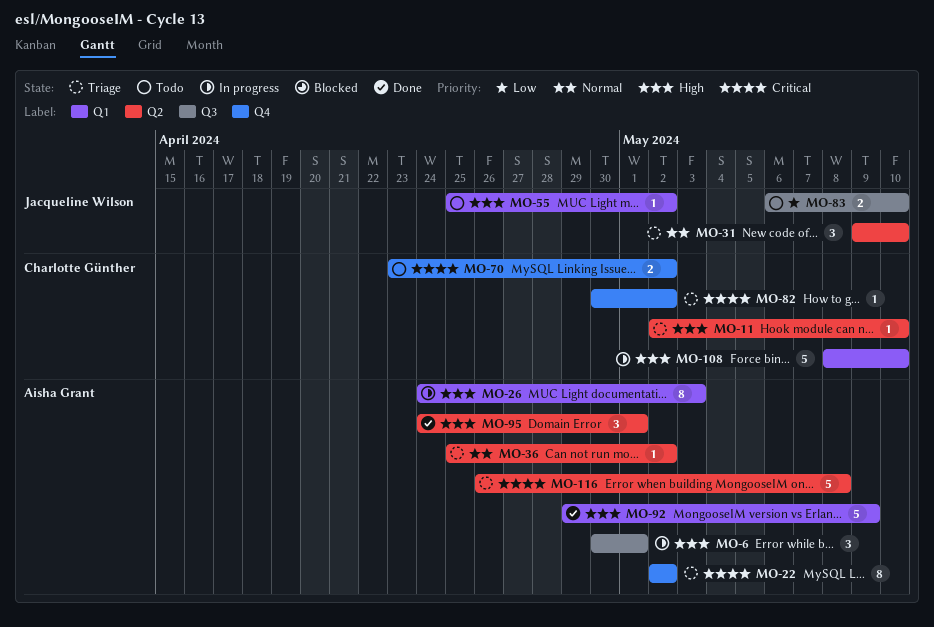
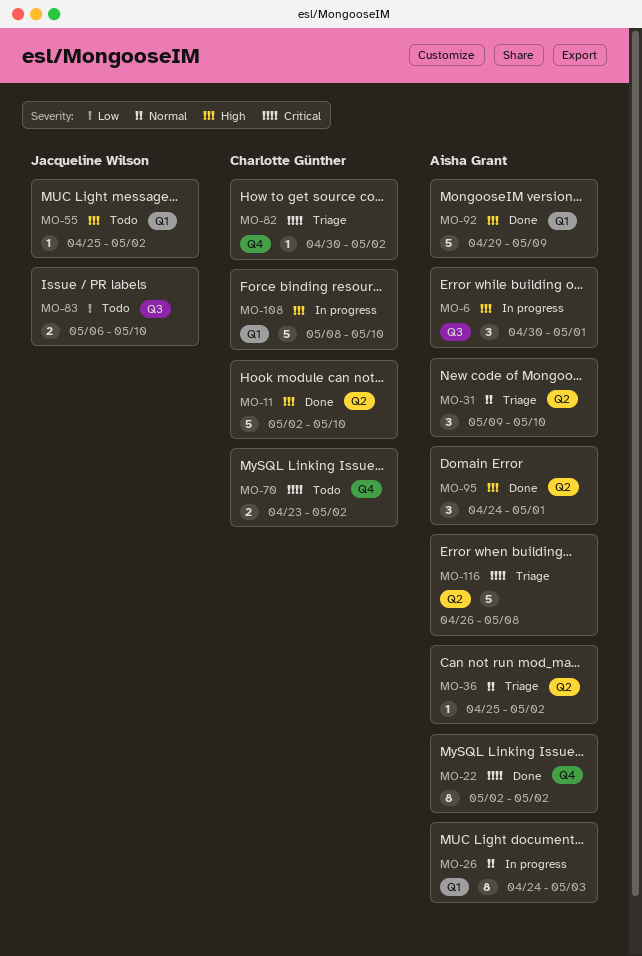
MO-11, status: Triage -> Done
MO-11, estimate: 1 -> 5
MO-22, status: Triage -> Done
MO-26, priority: High -> Normal
MO-31, owner: Jacqueline Wilson -> Aisha Grant

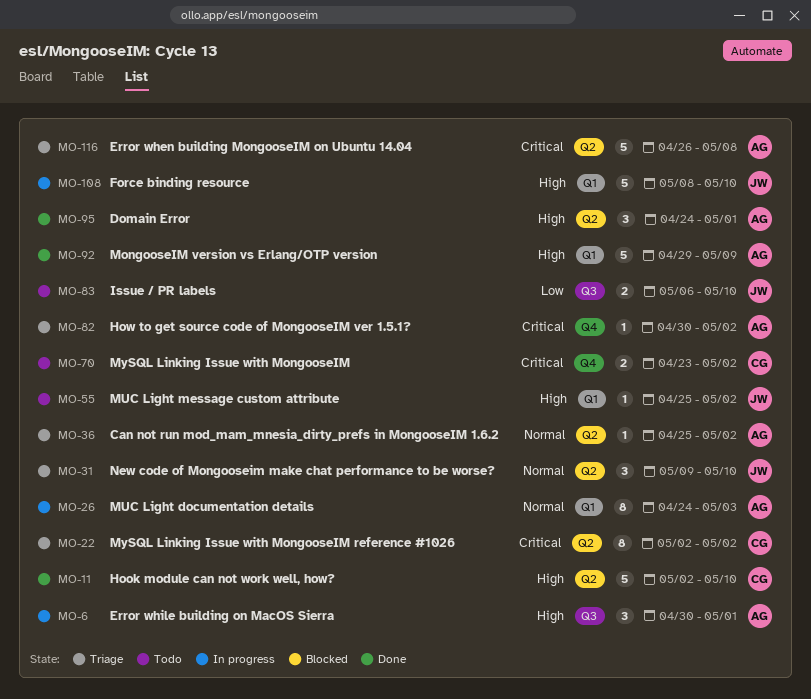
MO-22, status: Done -> Triage
MO-22, owner: Aisha Grant -> Charlotte Günther
MO-22, label: Q4 -> Q2
MO-31, owner: Aisha Grant -> Jacqueline Wilson
MO-82, owner: Charlotte Günther -> Aisha Grant
MO-108, owner: Charlotte Günther -> Jacqueline Wilson

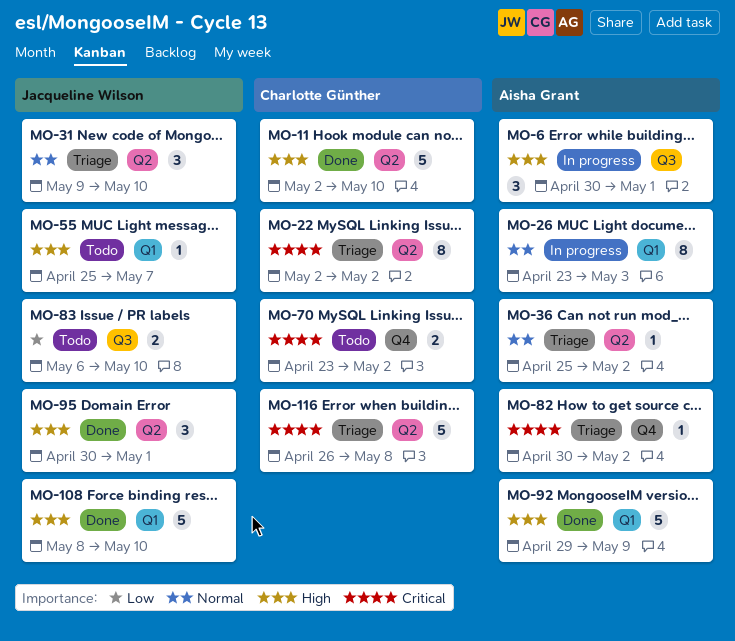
MO-26, start: Apr 24 -> Apr 23
MO-55, due: May 2 -> May 7
MO-95, owner: Aisha Grant -> Jacqueline Wilson
MO-95, start: Apr 24 -> Apr 30
MO-108, status: In progress -> Done
MO-116, owner: Aisha Grant -> Charlotte Günther

